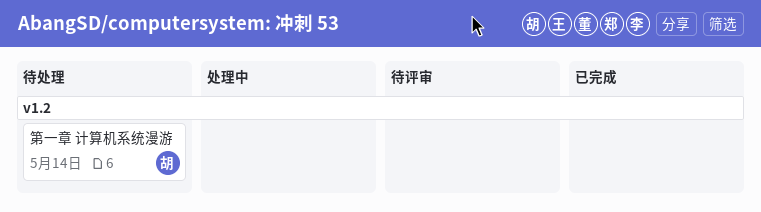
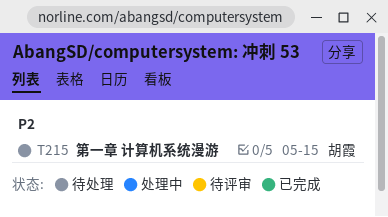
第一章 计算机系统漫游, due: May 14 -> May 15

